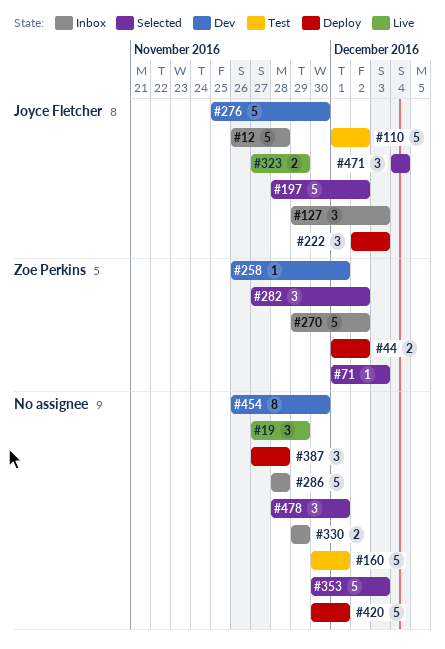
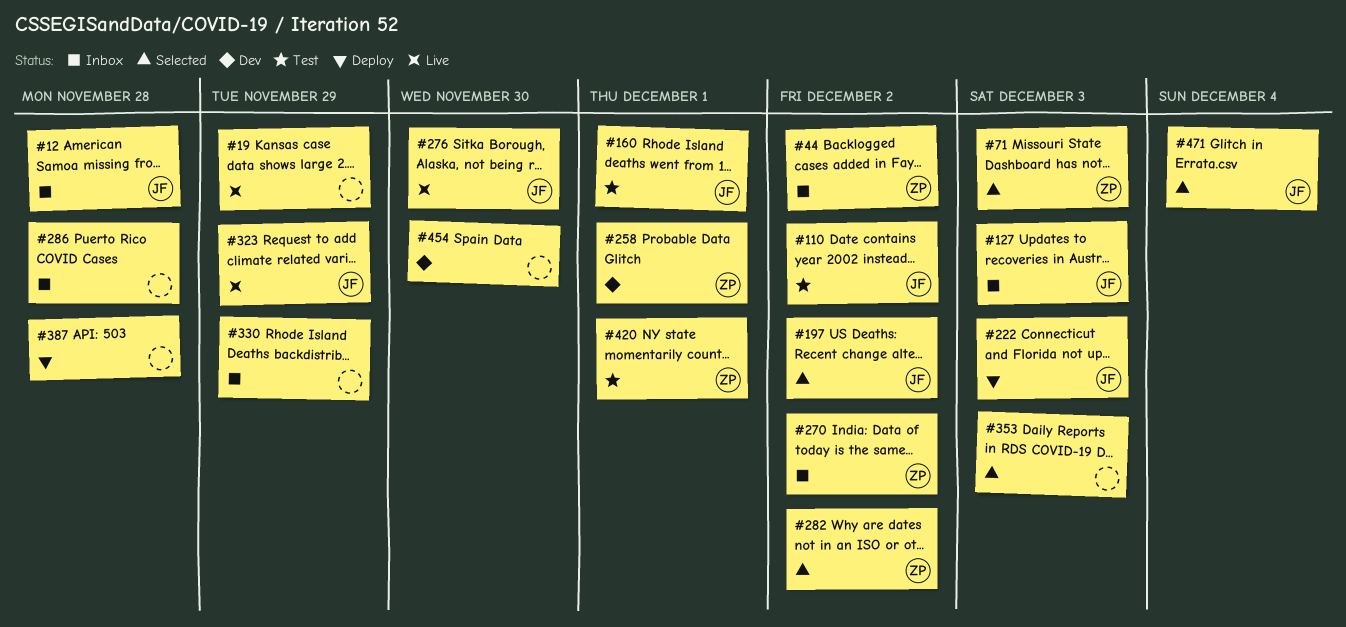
#44, status: Deploy -> Inbox
#160, owner: none -> Joyce Fletcher
#276, status: Dev -> Live
#420, status: Deploy -> Test
#420, owner: none -> Zoe Perkins
#478: present -> none

